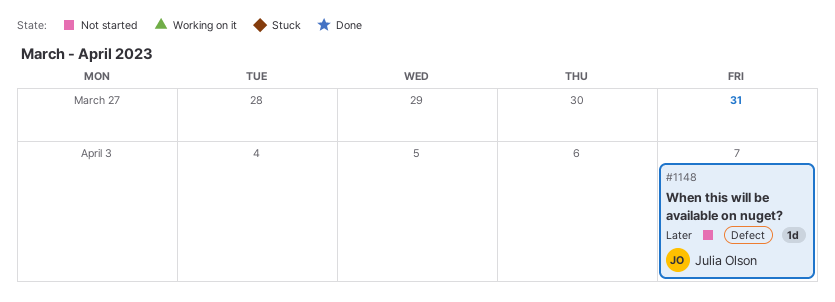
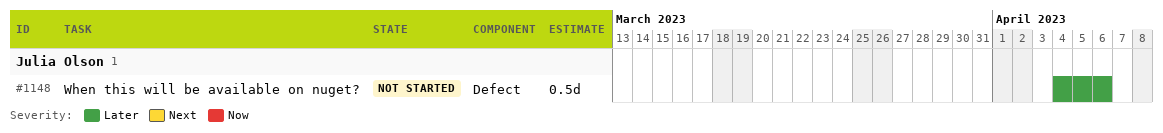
#1148, estimate: 1d -> 0.5d
#1148, due: Apr 7 -> Apr 6

